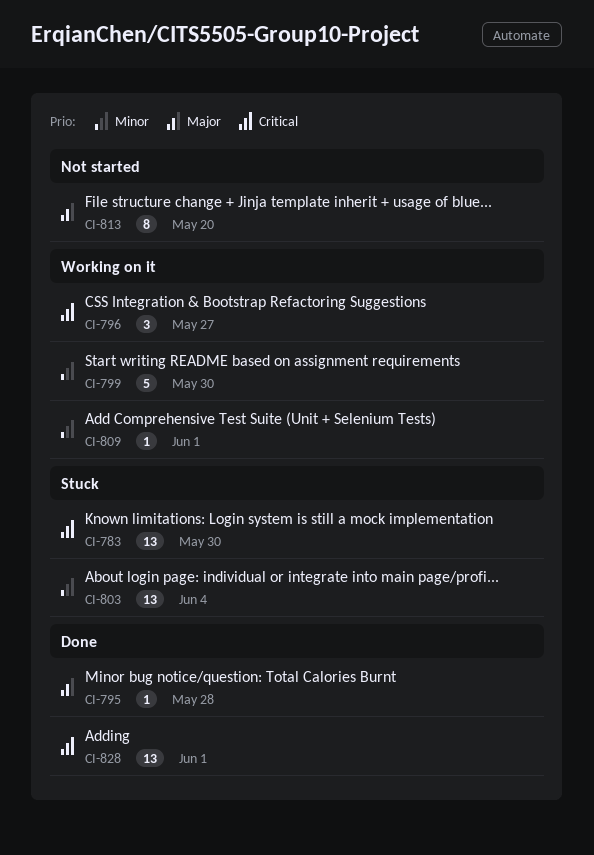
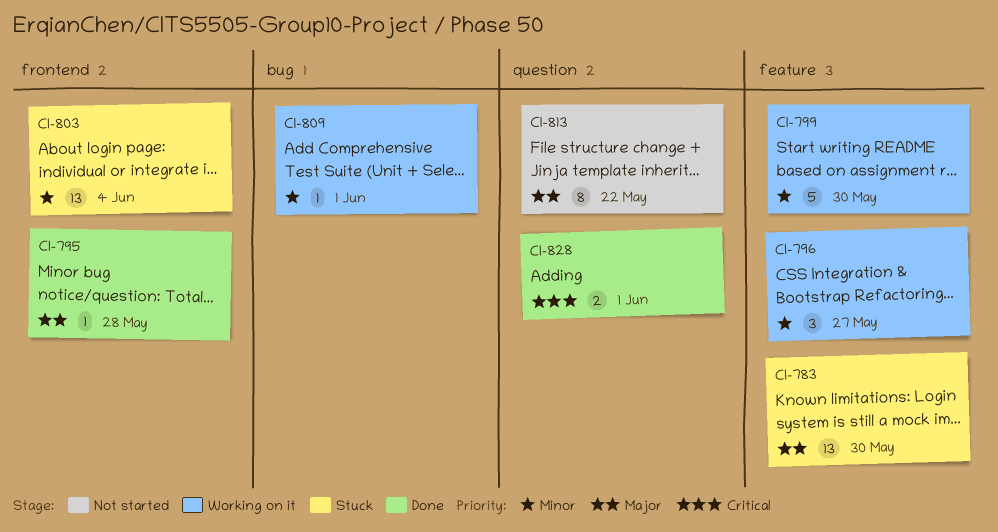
CI-783, priority: Critical -> Major
CI-796, priority: Critical -> Minor
CI-813, due: May 20 -> May 22
CI-828, estimate: 13 -> 2

